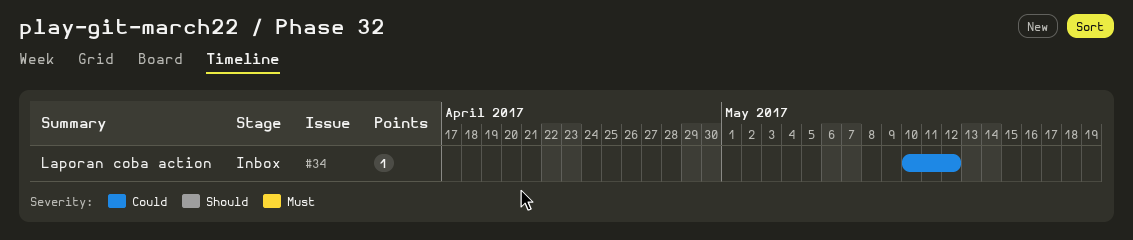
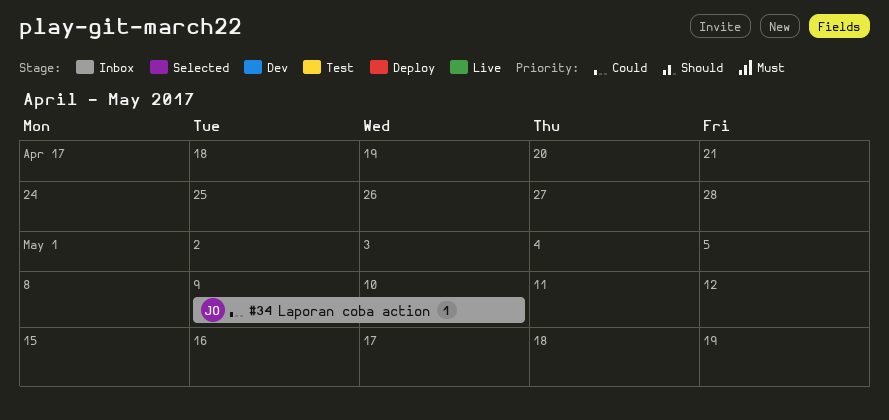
#34, start: May 10 -> May 9
#34, due: May 12 -> May 10

